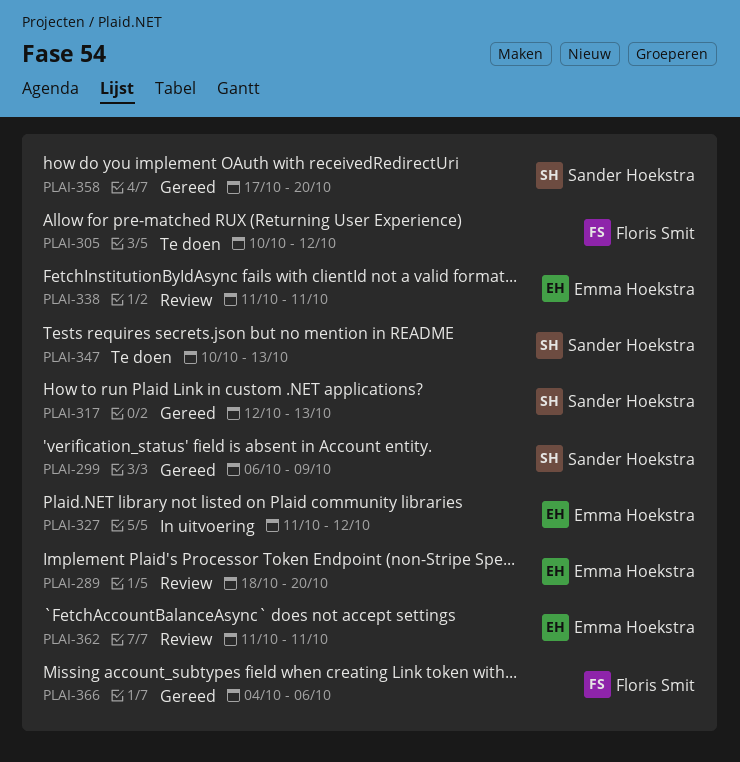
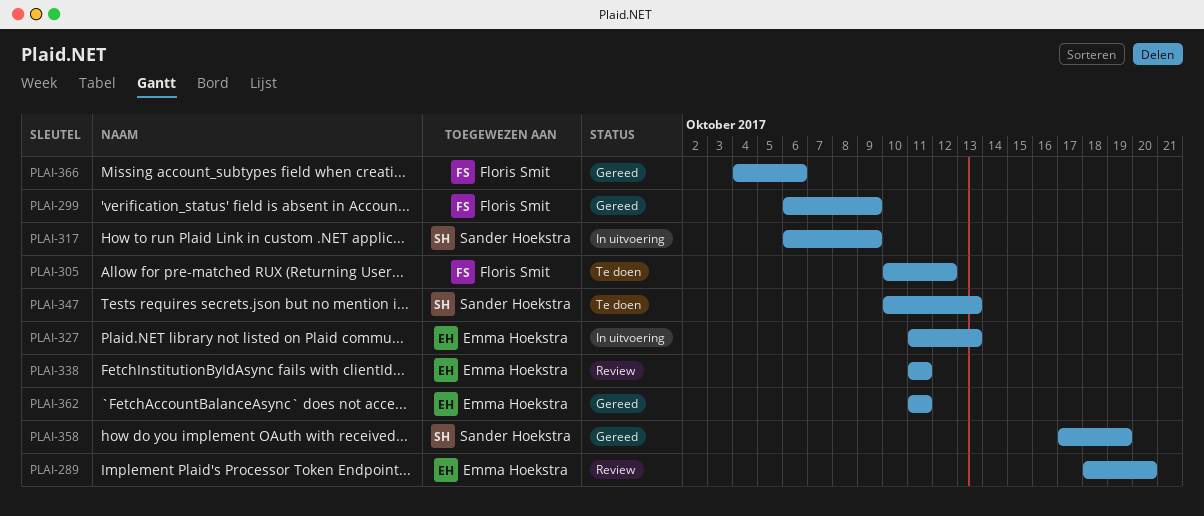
PLAI-299, owner: Sander Hoekstra -> Floris Smit
PLAI-317, status: Gereed -> In uitvoering
PLAI-317, start: Oct 12 -> Oct 6
PLAI-317, due: Oct 13 -> Oct 9
PLAI-327, due: Oct 12 -> Oct 13
PLAI-358, due: Oct 20 -> Oct 19
PLAI-362, status: Review -> Gereed

